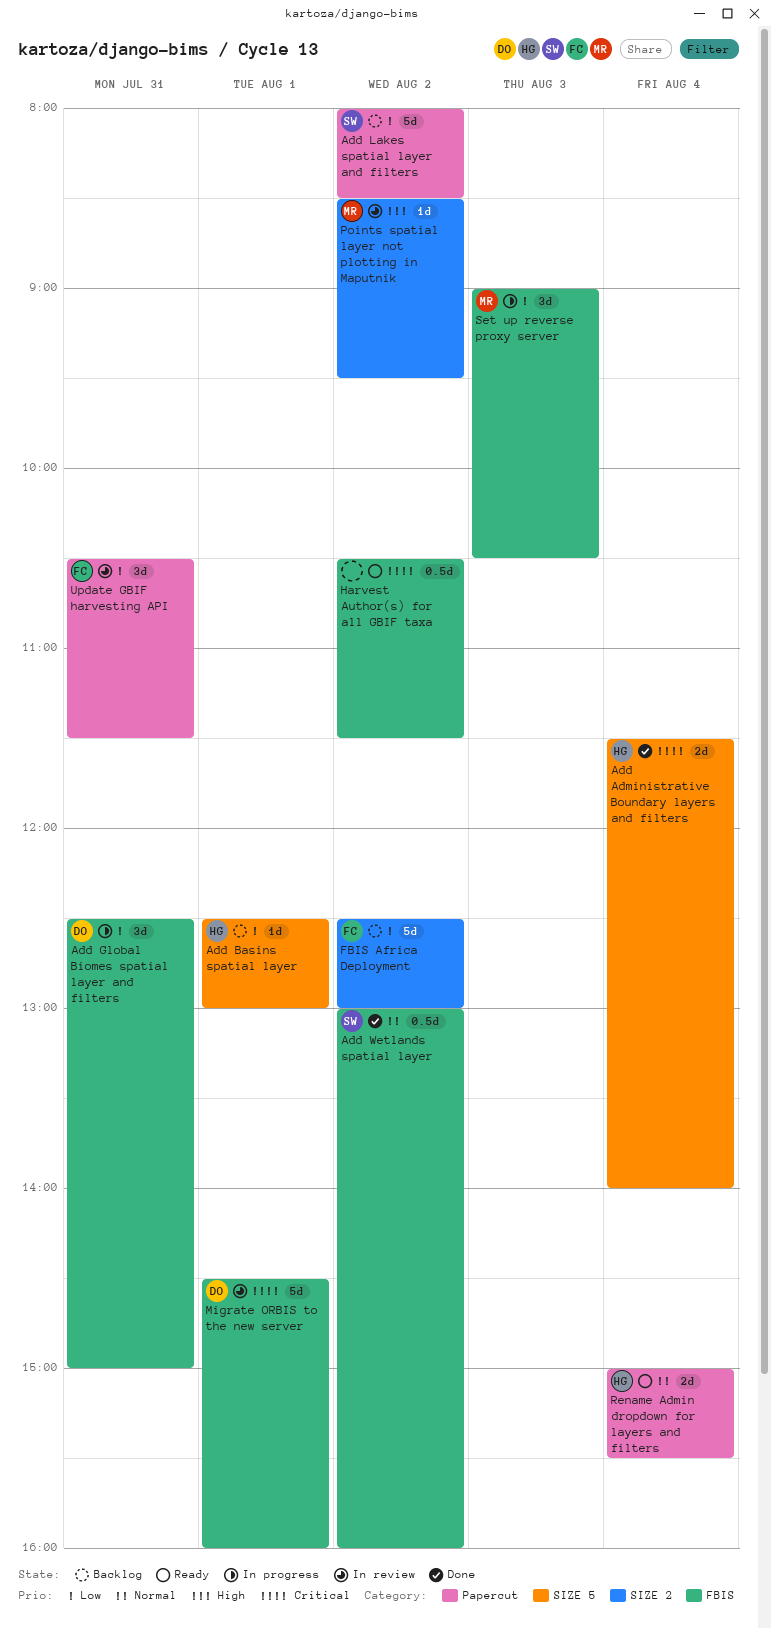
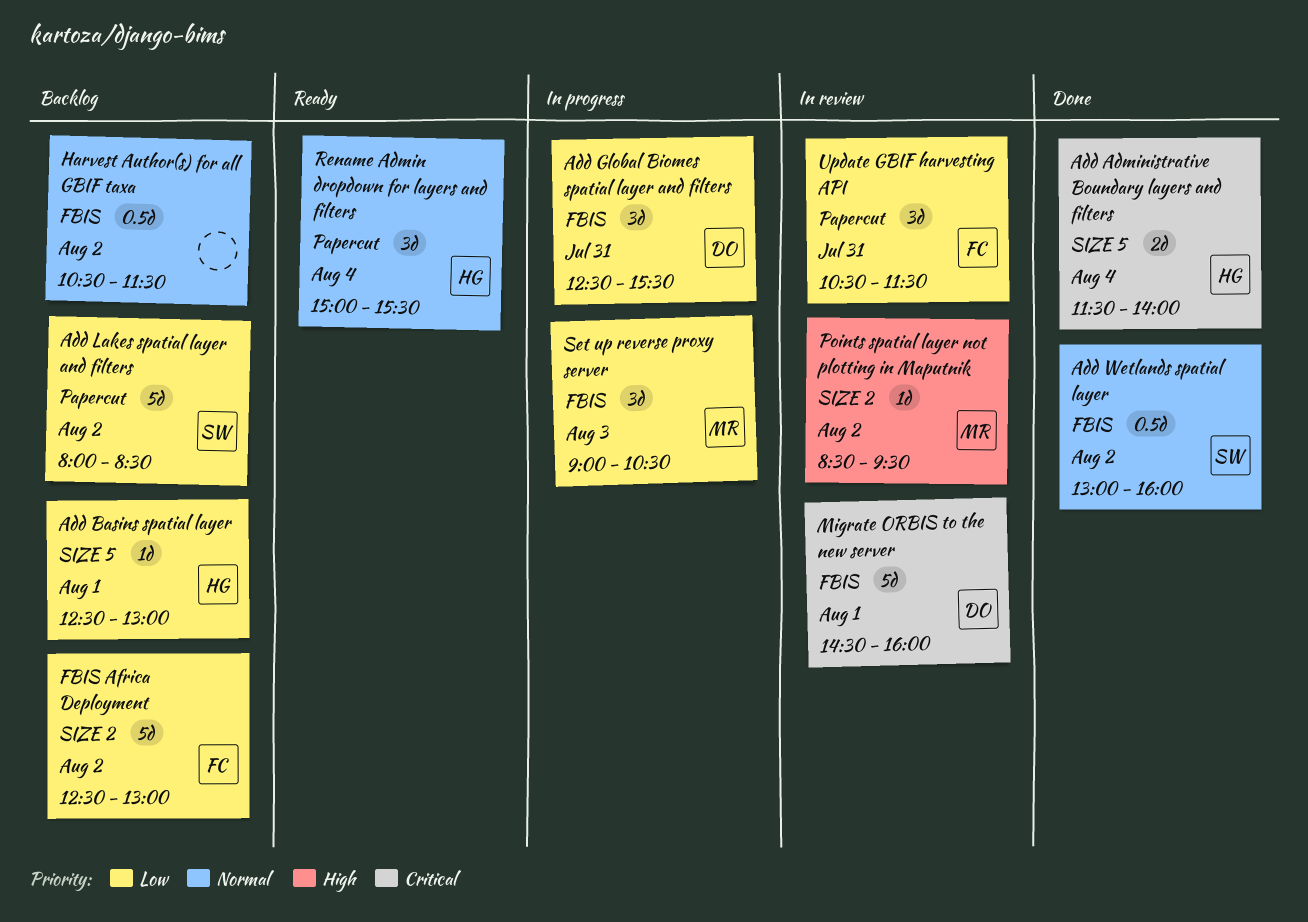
Add Global Biomes spatial layer and filters, ends: 15:00 -> 15:30
Harvest Author(s) for all GBIF taxa, status: Ready -> Backlog
Harvest Author(s) for all GBIF taxa, priority: Critical -> Normal
Rename Admin dropdown for layers and filters, estimate: 2d -> 3d

